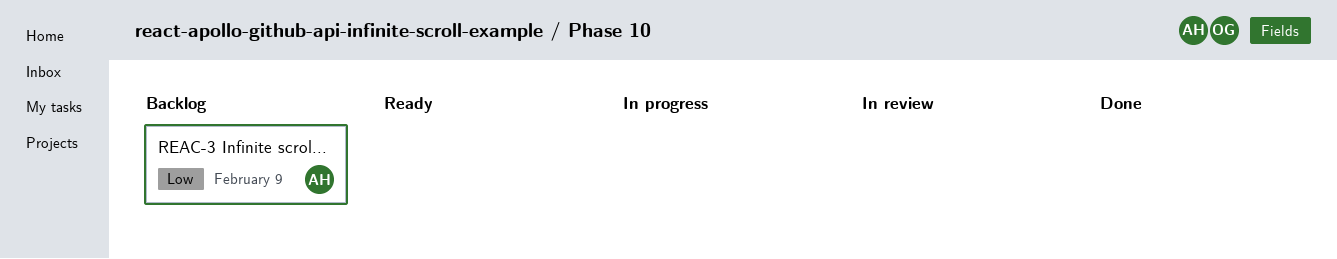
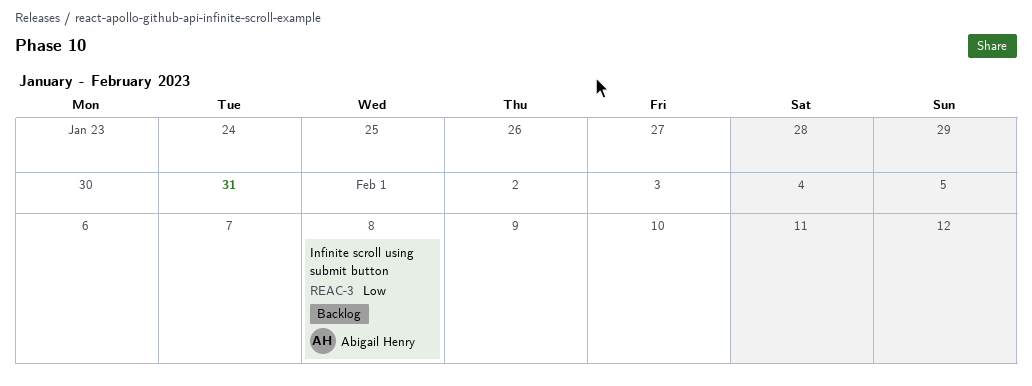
REAC-3, due: Feb 9 -> Feb 8

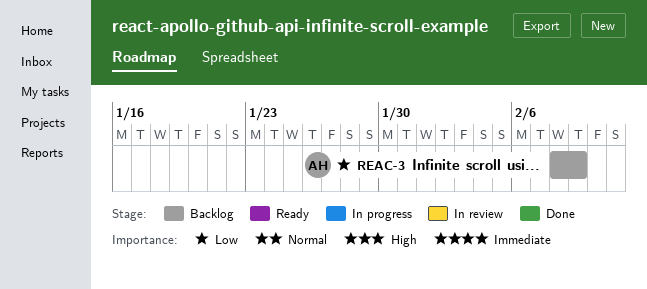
REAC-3, due: Feb 8 -> Feb 9

